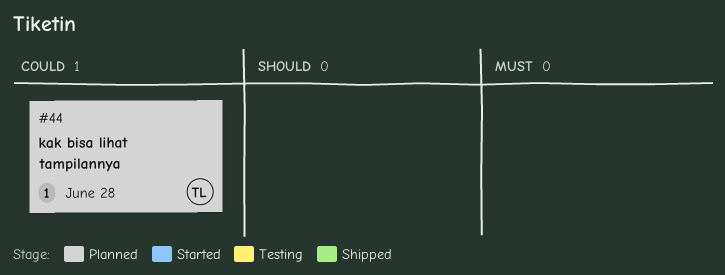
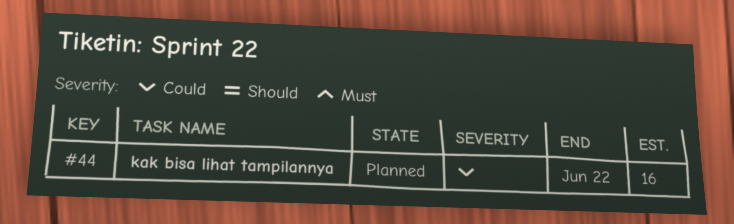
#44, estimate: 1 -> 16
#44, due: Jun 28 -> Jun 22

